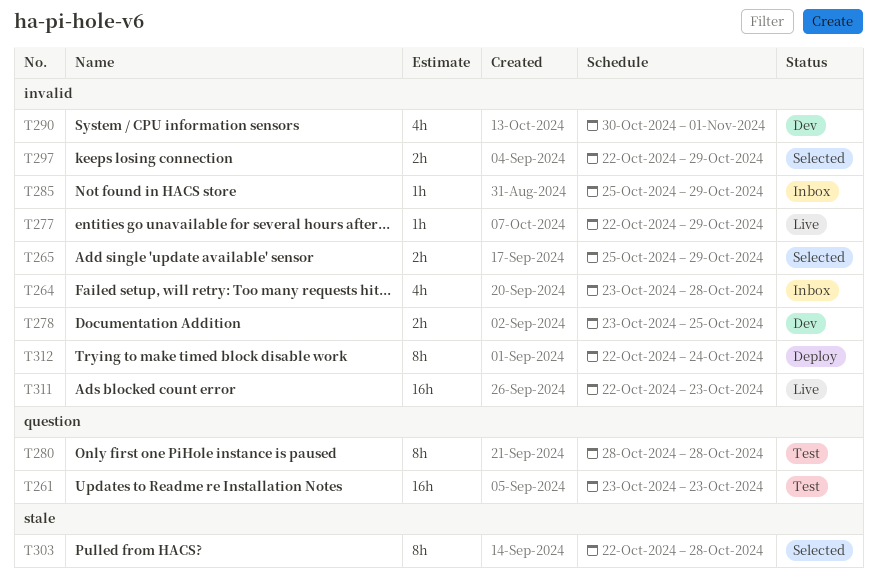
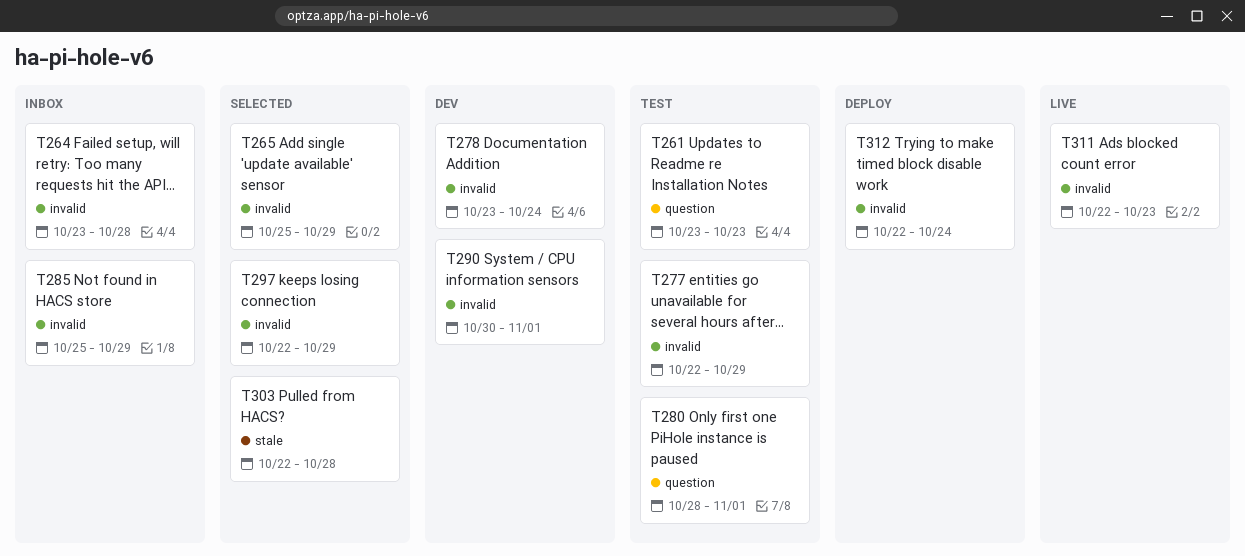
T277, status: Live -> Test
T278, due: Oct 25 -> Oct 24
T280, due: Oct 28 -> Nov 1

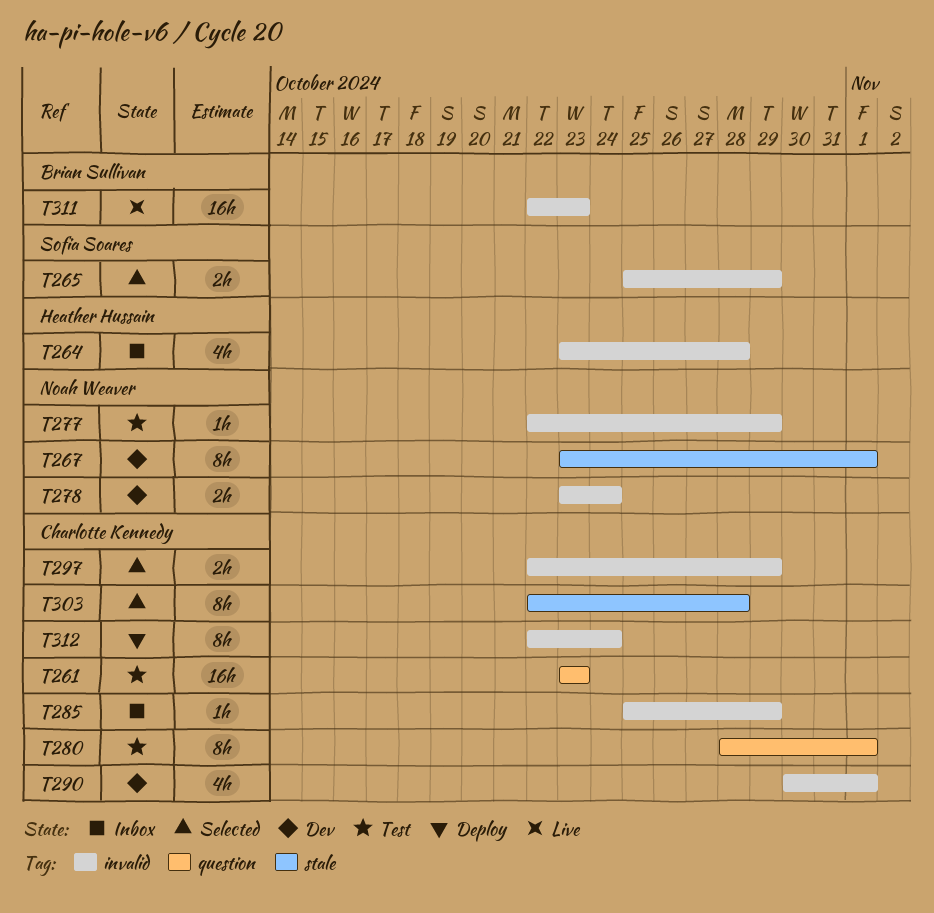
T267: none -> present

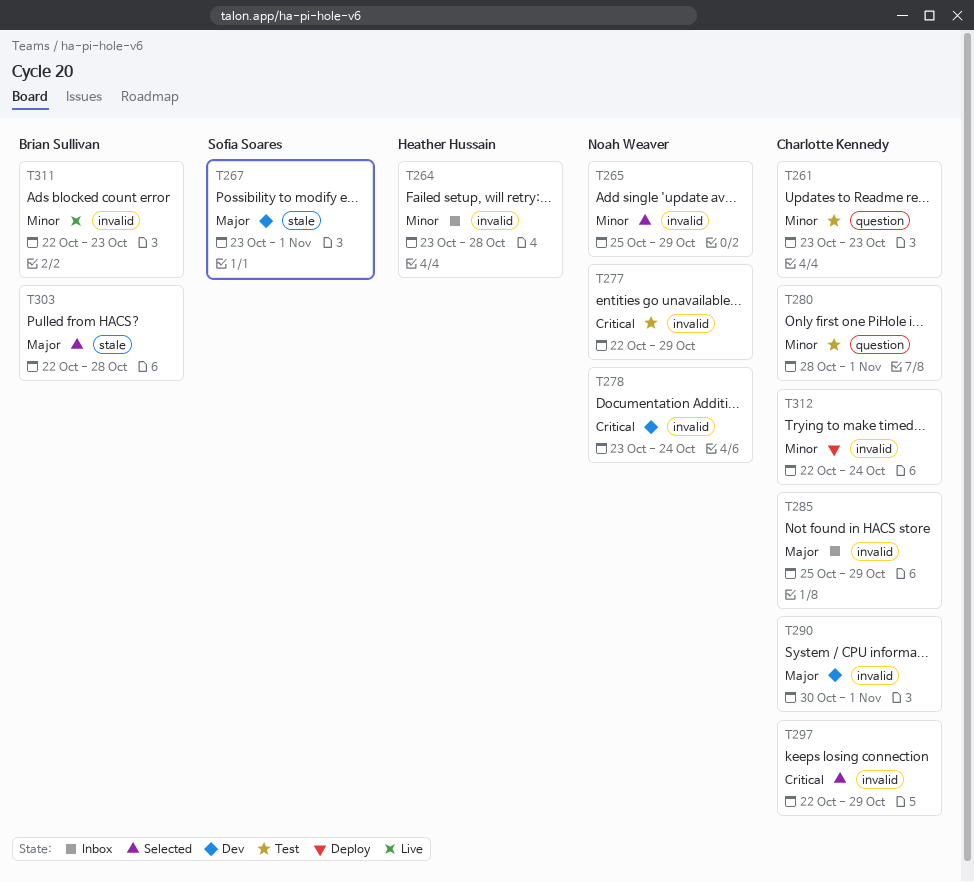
T265, owner: Sofia Soares -> Noah Weaver
T267, owner: Noah Weaver -> Sofia Soares
T303, owner: Charlotte Kennedy -> Brian Sullivan

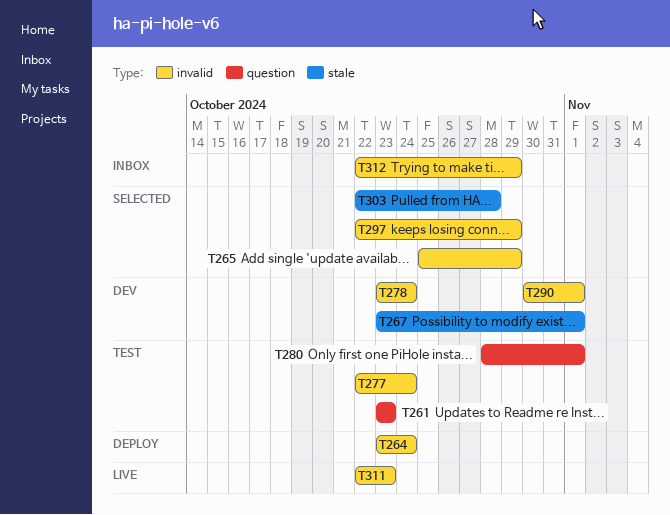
T264, status: Inbox -> Deploy
T264, due: Oct 28 -> Oct 24
T277, due: Oct 29 -> Oct 24
T285: present -> none
T312, status: Deploy -> Inbox
T312, due: Oct 24 -> Oct 29

